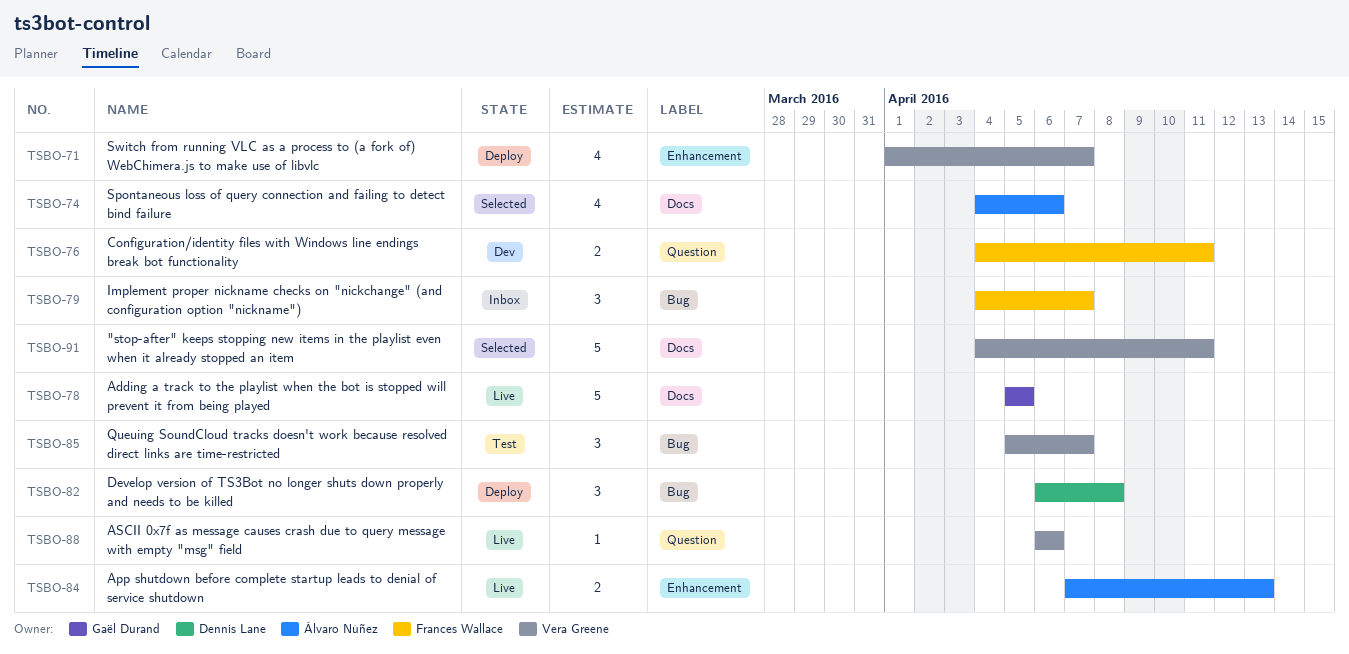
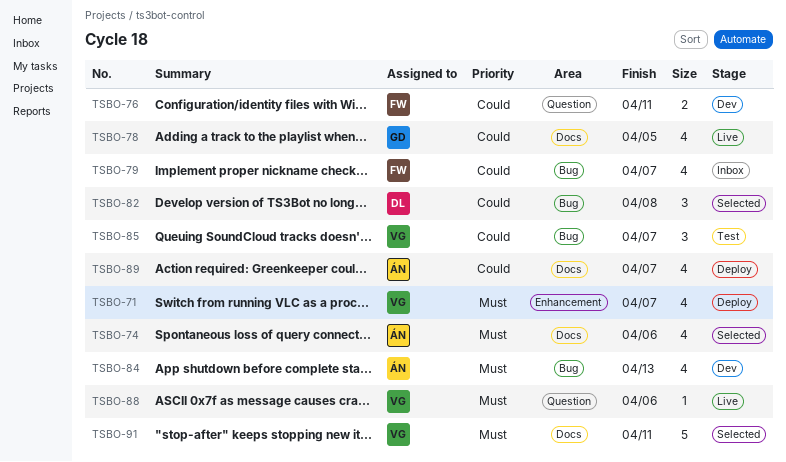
TSBO-78, estimate: 5 -> 4
TSBO-79, estimate: 3 -> 4
TSBO-82, status: Deploy -> Selected
TSBO-84, status: Live -> Dev
TSBO-84, label: Enhancement -> Bug
TSBO-84, estimate: 2 -> 4
TSBO-89: none -> present

